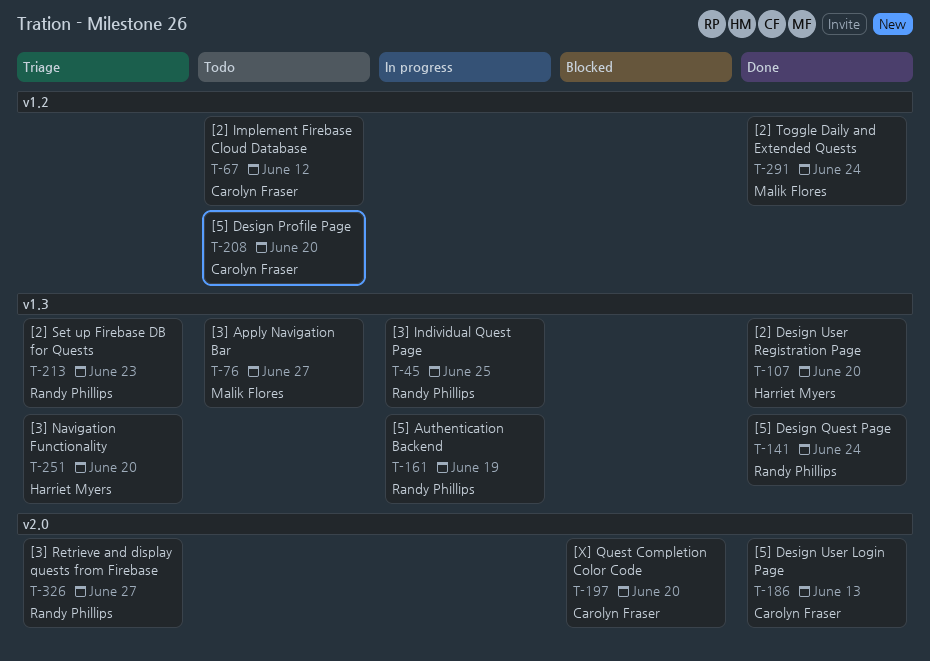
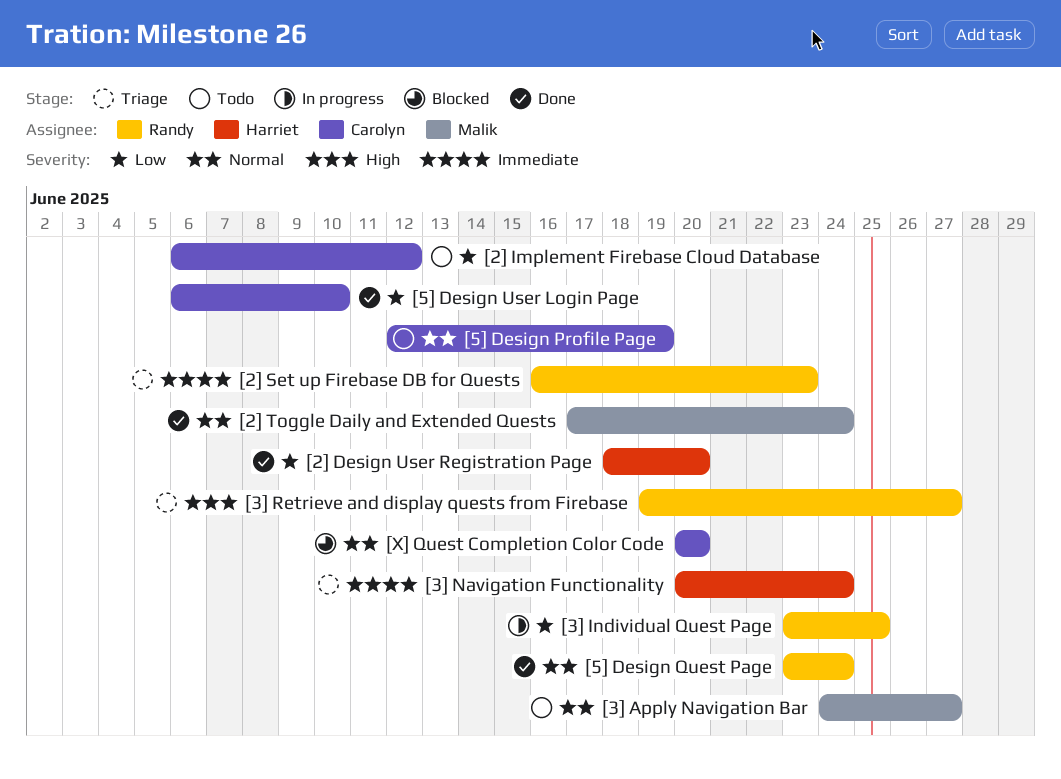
[3] Navigation Functionality, due: Jun 20 -> Jun 24
[5] Authentication Backend: present -> none
[5] Design Profile Page, due: Jun 20 -> Jun 19
[5] Design User Login Page, due: Jun 13 -> Jun 10

